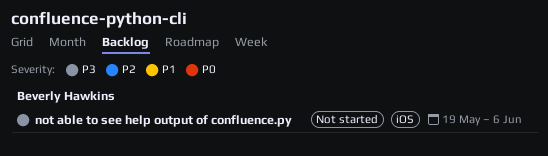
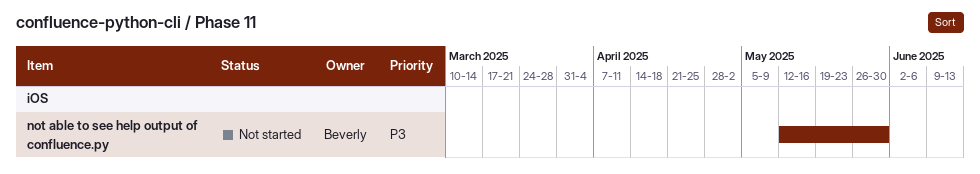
not able to see help output of confluence.py, start: May 19 -> May 12
not able to see help output of confluence.py, due: Jun 6 -> May 30

